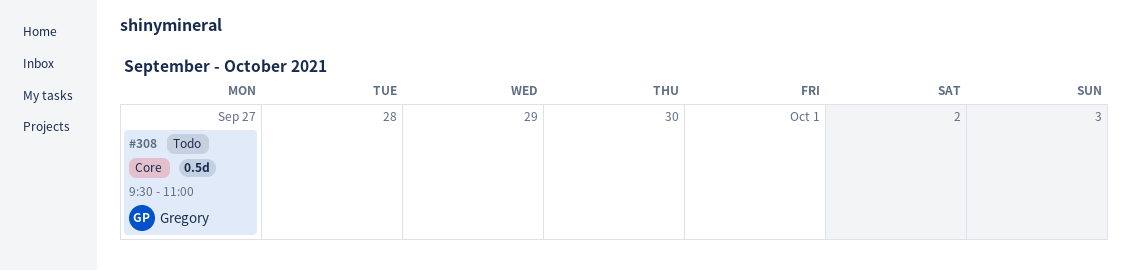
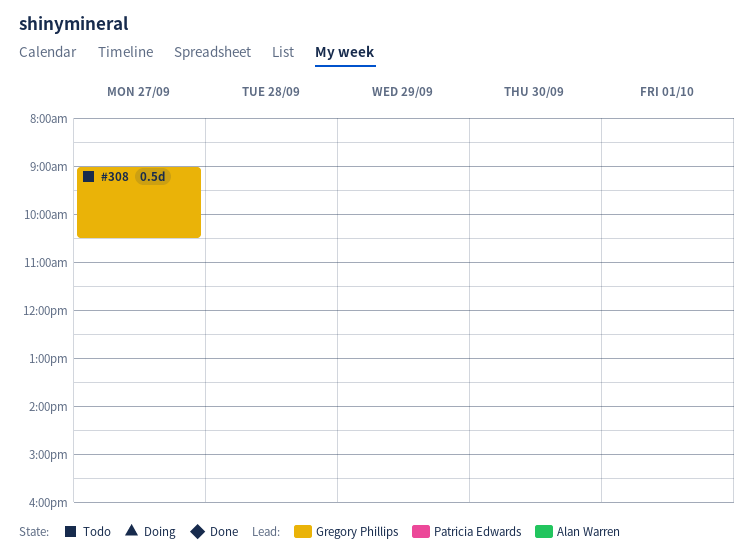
#308, begins: 09:30 -> 09:00
#308, ends: 11:00 -> 10:30

